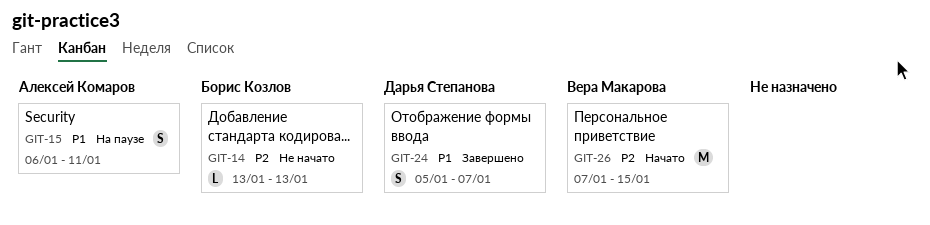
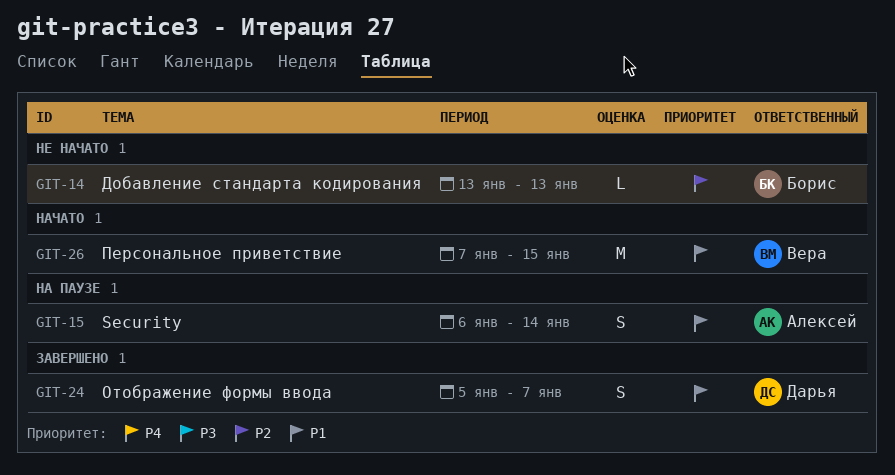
GIT-15, due: Jan 11 -> Jan 14
GIT-26, priority: P2 -> P1

